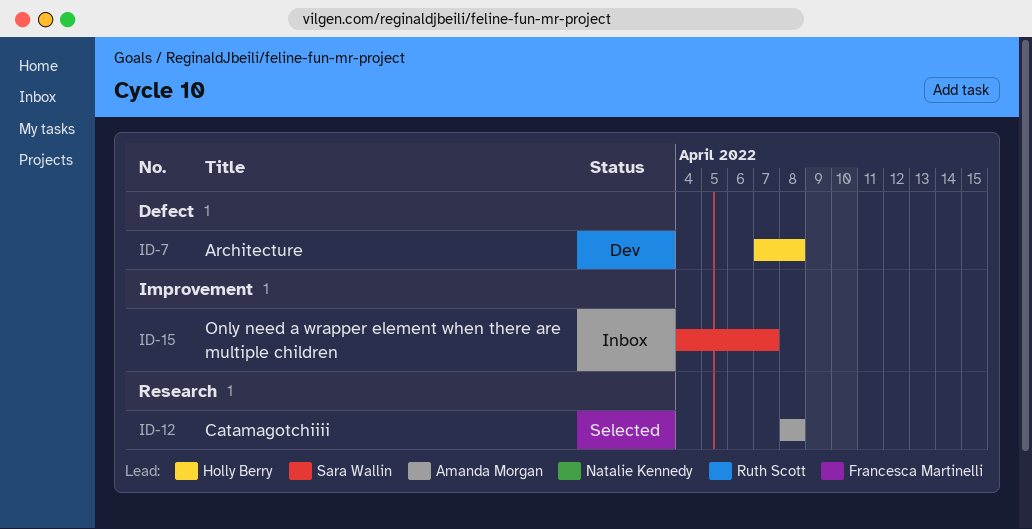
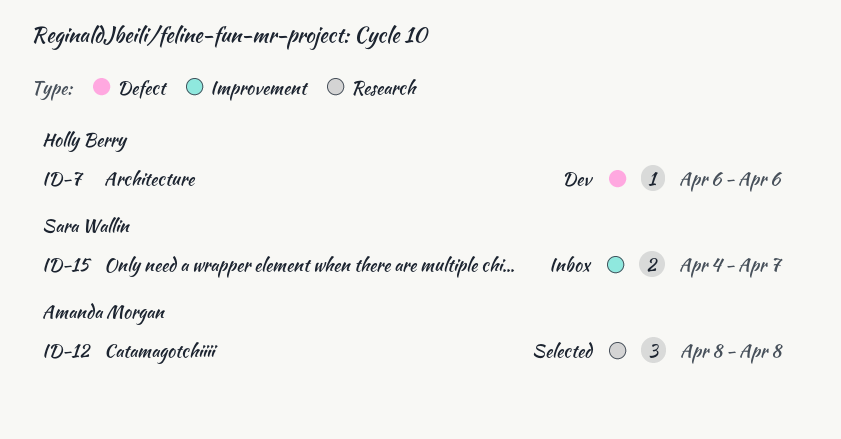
ID-7, start: Apr 7 -> Apr 6
ID-7, due: Apr 8 -> Apr 6

